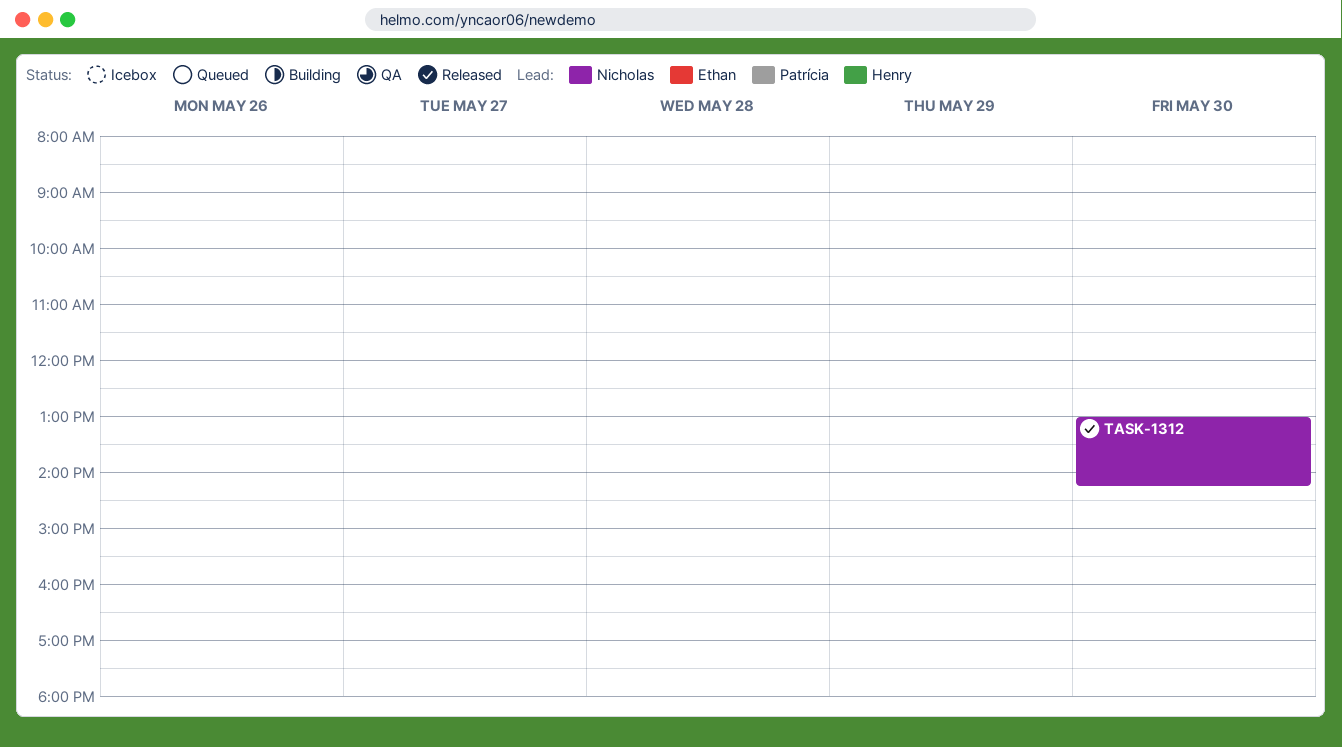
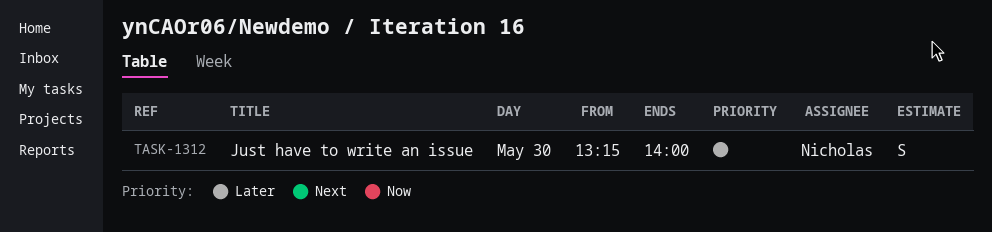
TASK-1312, begins: 13:00 -> 13:15
TASK-1312, ends: 14:15 -> 14:00

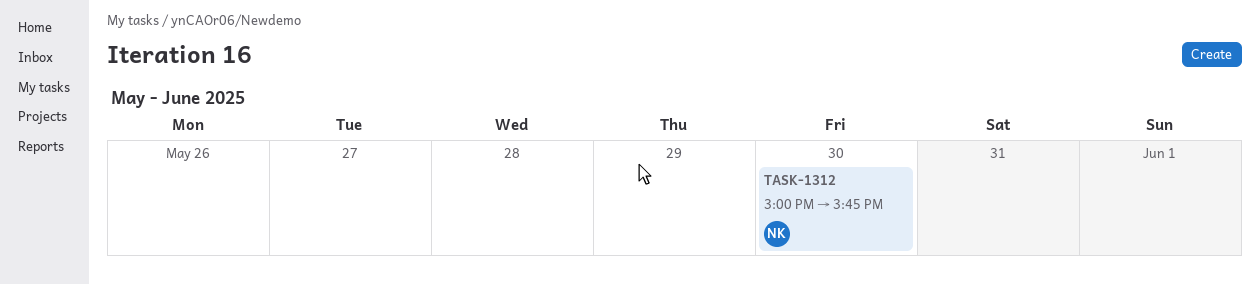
TASK-1312, begins: 13:15 -> 15:00
TASK-1312, ends: 14:00 -> 15:45

